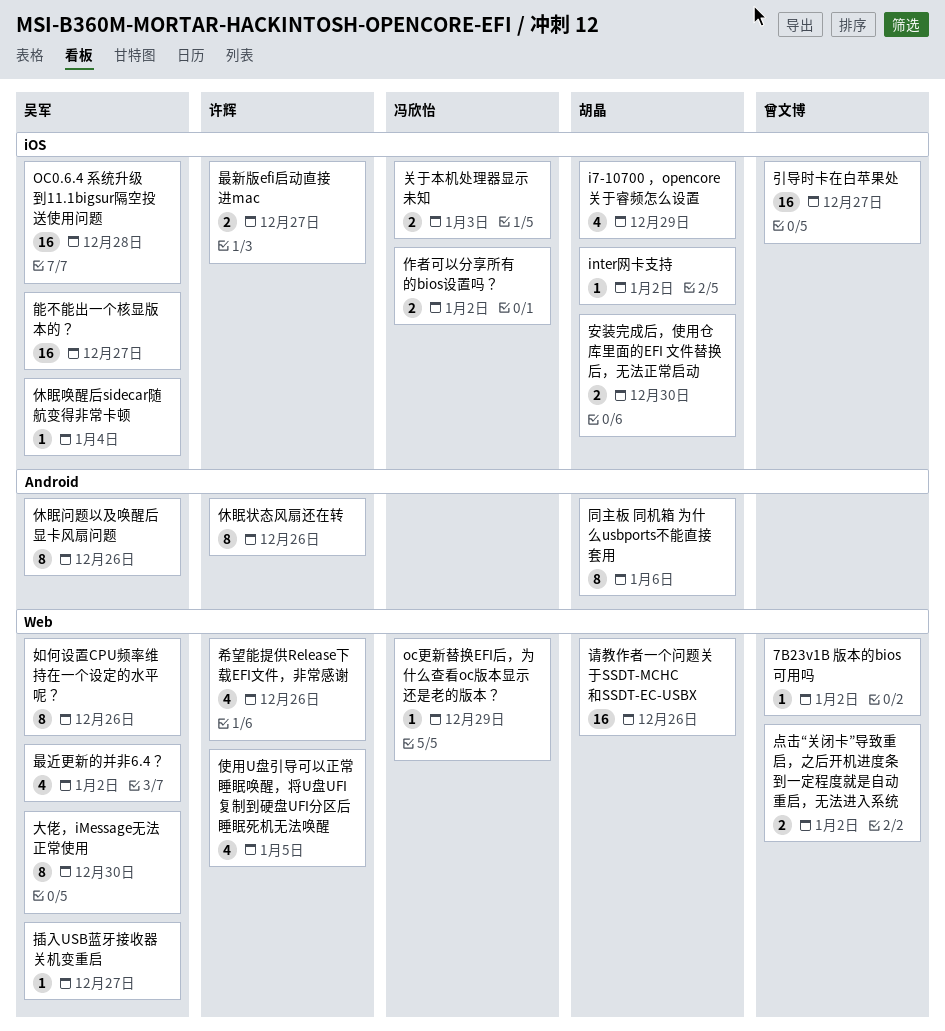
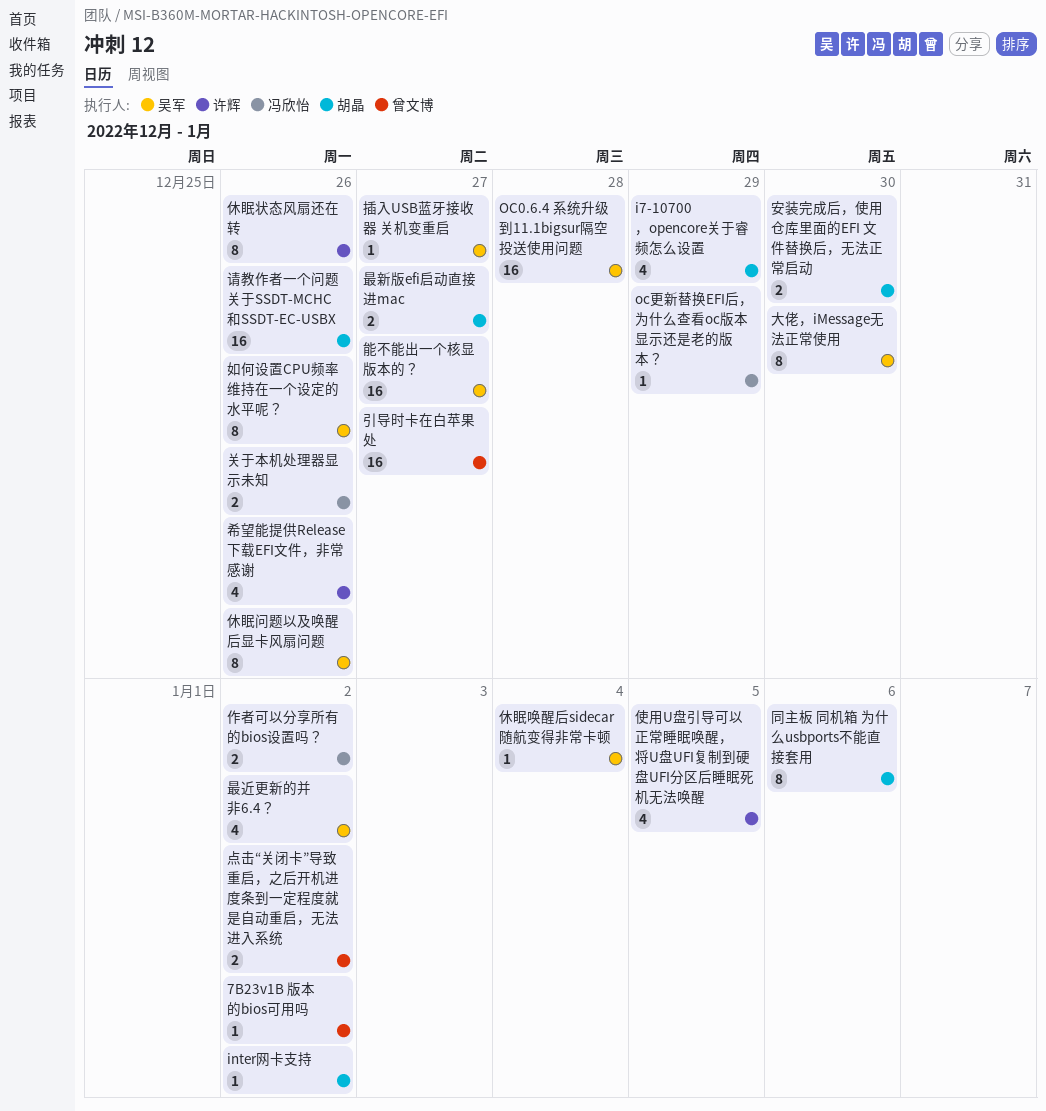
关于本机处理器显示未知, due: Jan 3 -> Dec 26
最新版efi启动直接进mac, owner: 许辉 -> 胡晶

